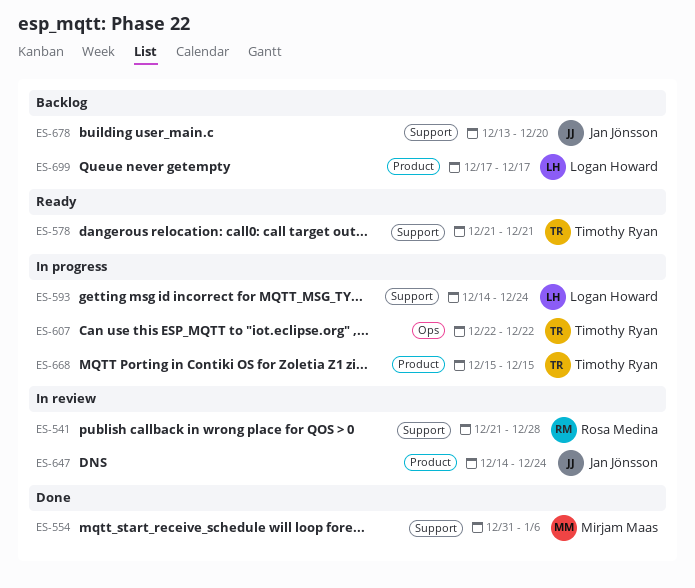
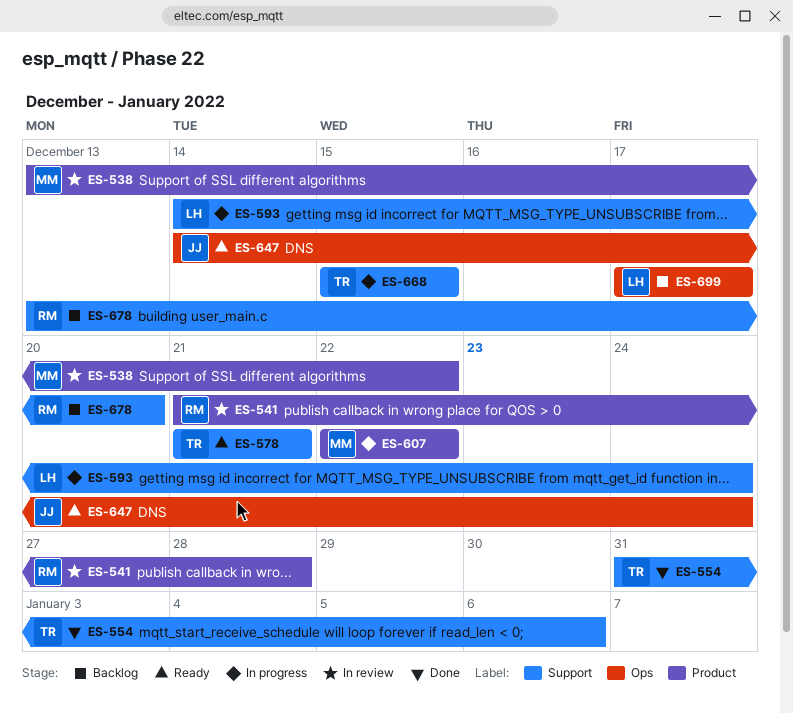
ES-538: none -> present
ES-541, label: Support -> Product
ES-554, owner: Mirjam Maas -> Timothy Ryan
ES-607, owner: Timothy Ryan -> Mirjam Maas
ES-607, label: Ops -> Product
ES-647, status: In review -> Ready
ES-647, label: Product -> Ops
ES-668, label: Product -> Support
ES-678, owner: Jan Jönsson -> Rosa Medina
ES-699, label: Product -> Ops

